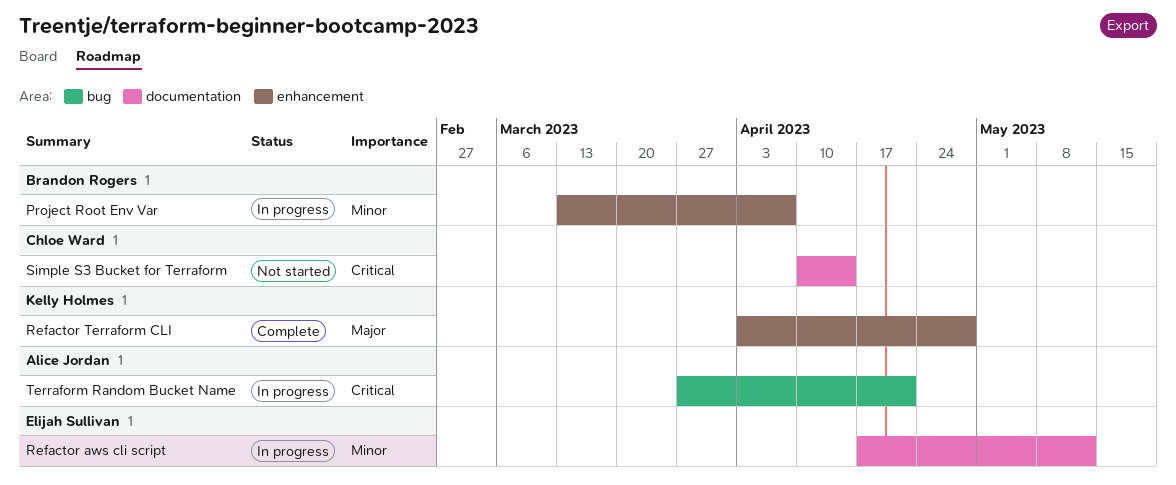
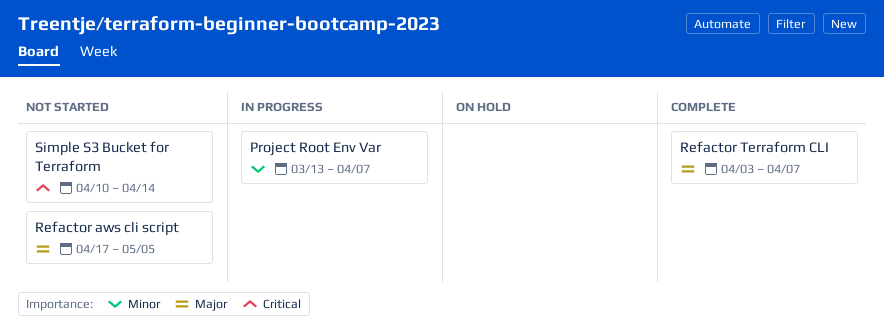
Refactor aws cli script, status: In progress -> Not started
Refactor aws cli script, priority: Minor -> Major
Refactor aws cli script, due: May 12 -> May 5
Refactor Terraform CLI, due: Apr 28 -> Apr 7
Terraform Random Bucket Name: present -> none

